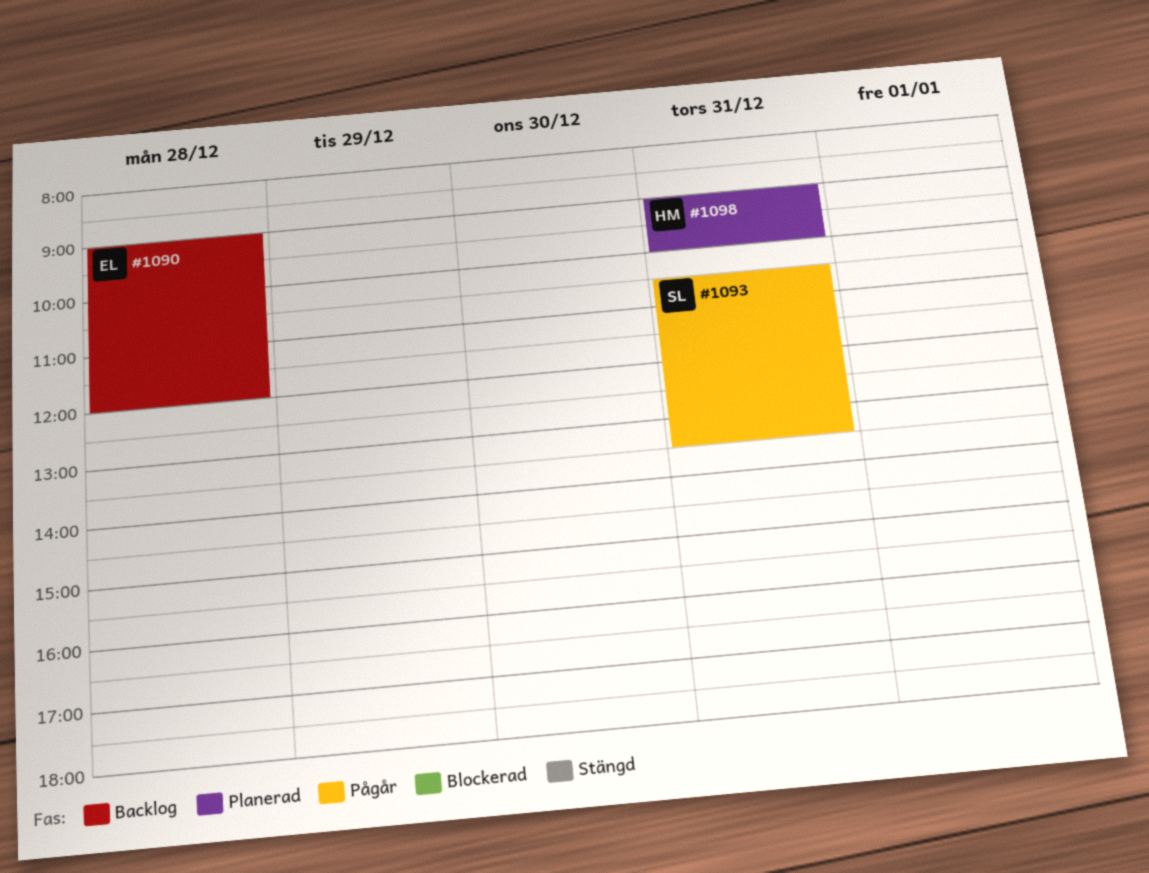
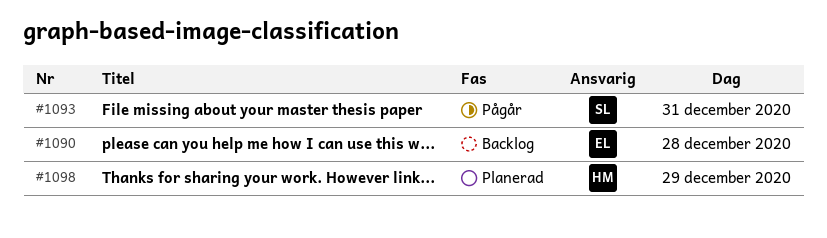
#1098, day: Dec 31 -> Dec 29

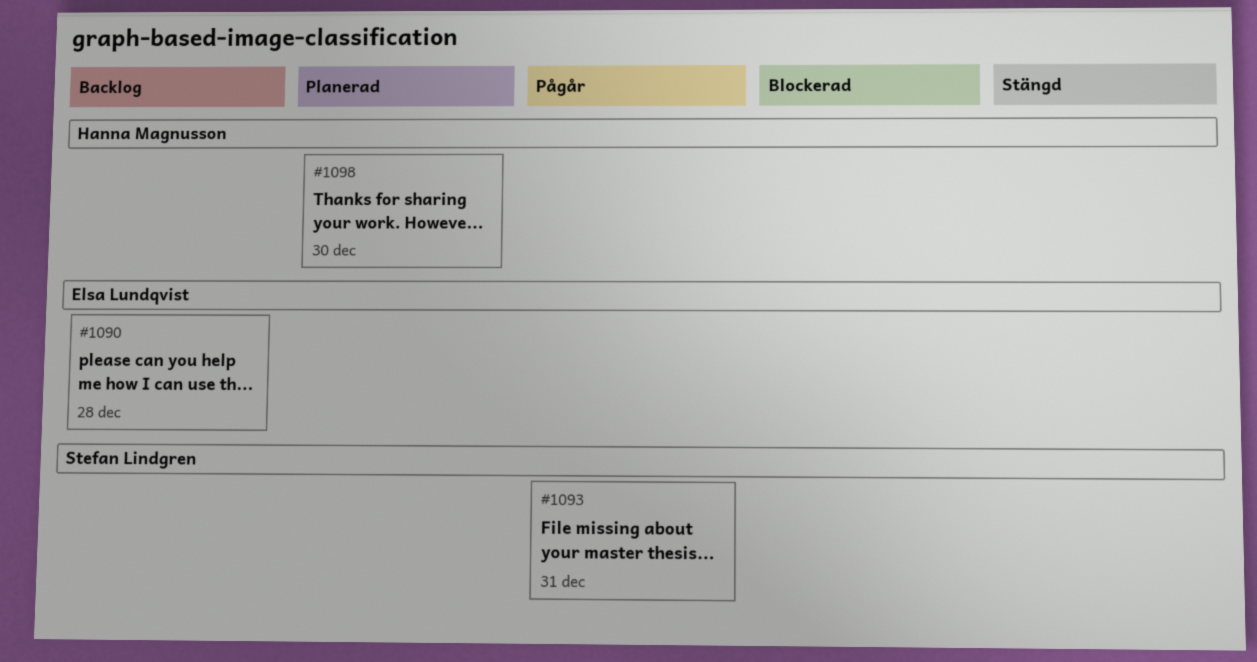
#1098, day: Dec 29 -> Dec 30

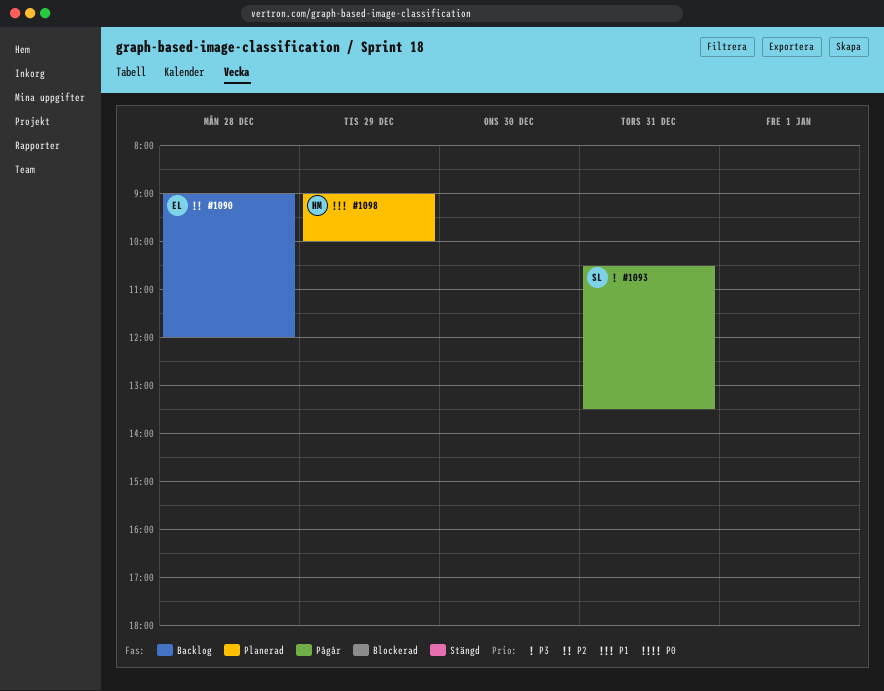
#1098, day: Dec 30 -> Dec 29

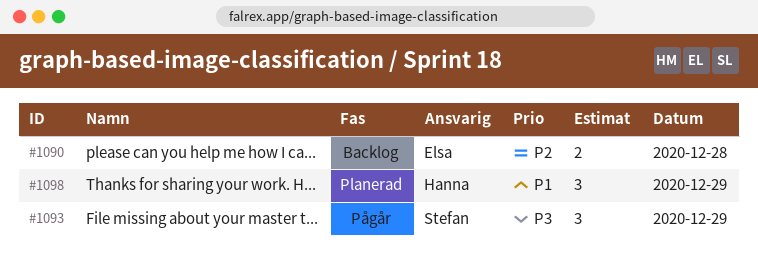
#1093, day: Dec 31 -> Dec 29

